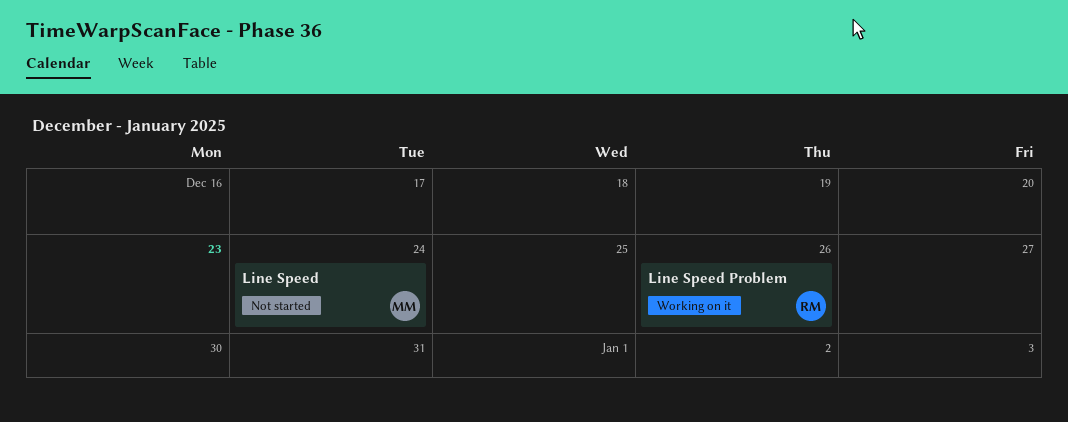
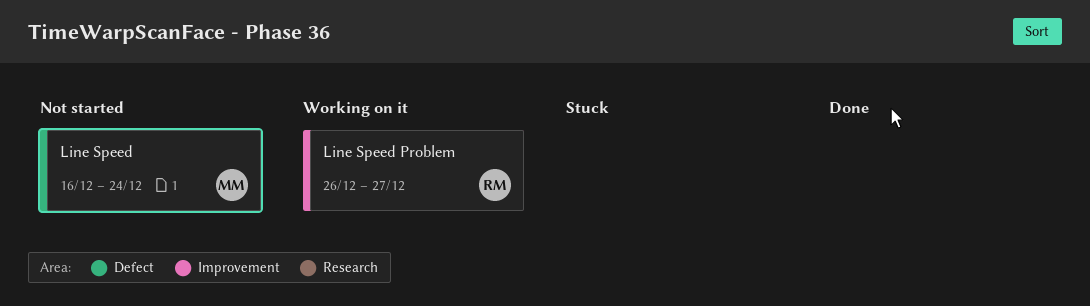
Line Speed Problem, due: Dec 26 -> Dec 27

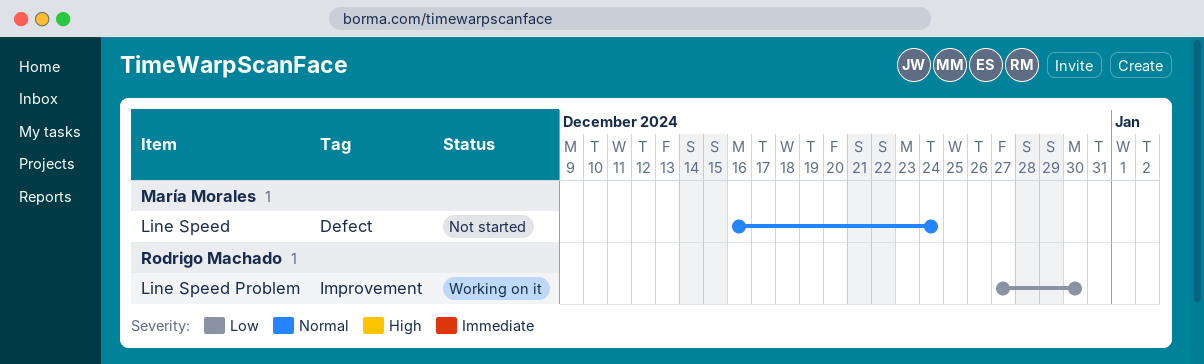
Line Speed Problem, start: Dec 26 -> Dec 27
Line Speed Problem, due: Dec 27 -> Dec 30

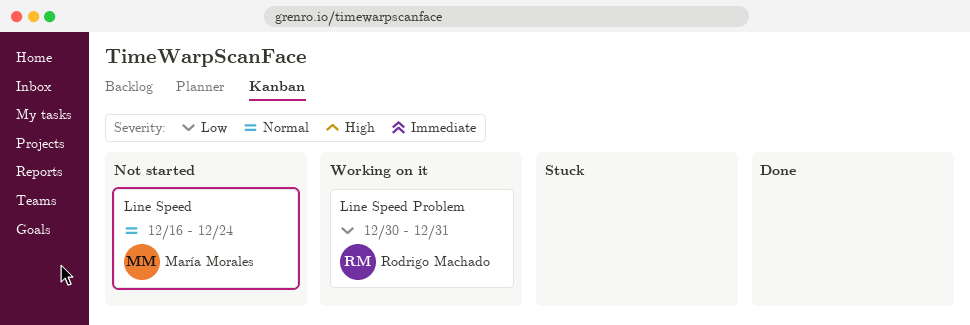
Line Speed Problem, start: Dec 27 -> Dec 30
Line Speed Problem, due: Dec 30 -> Dec 31

